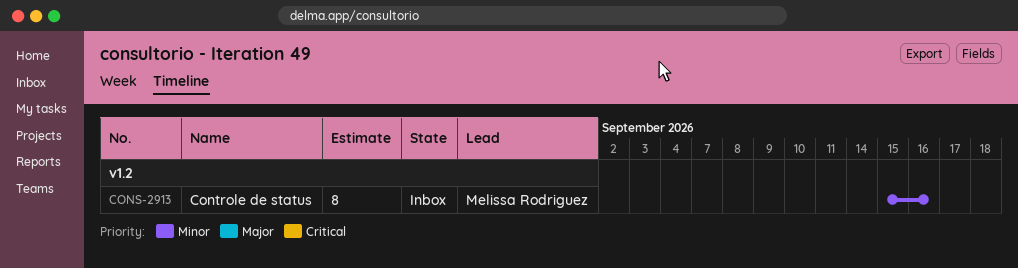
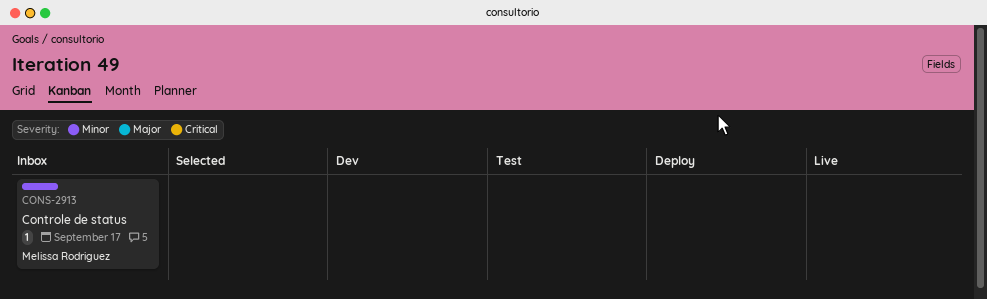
CONS-2913, estimate: 8 -> 1
CONS-2913, due: Sep 16 -> Sep 17

